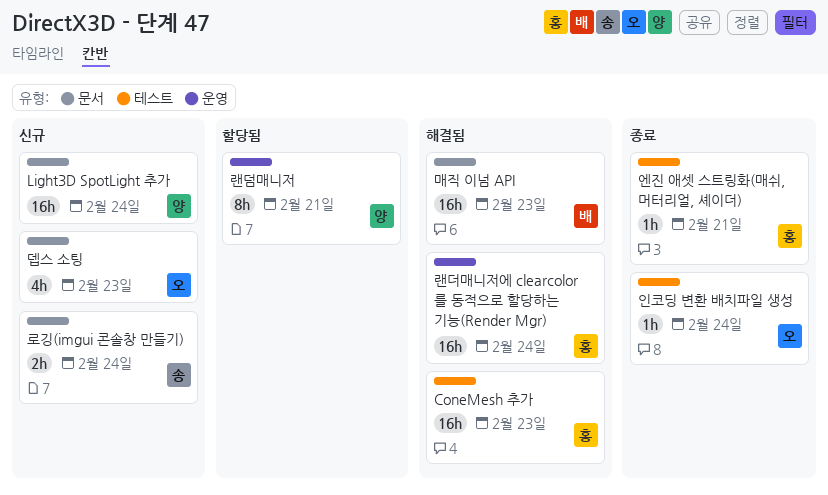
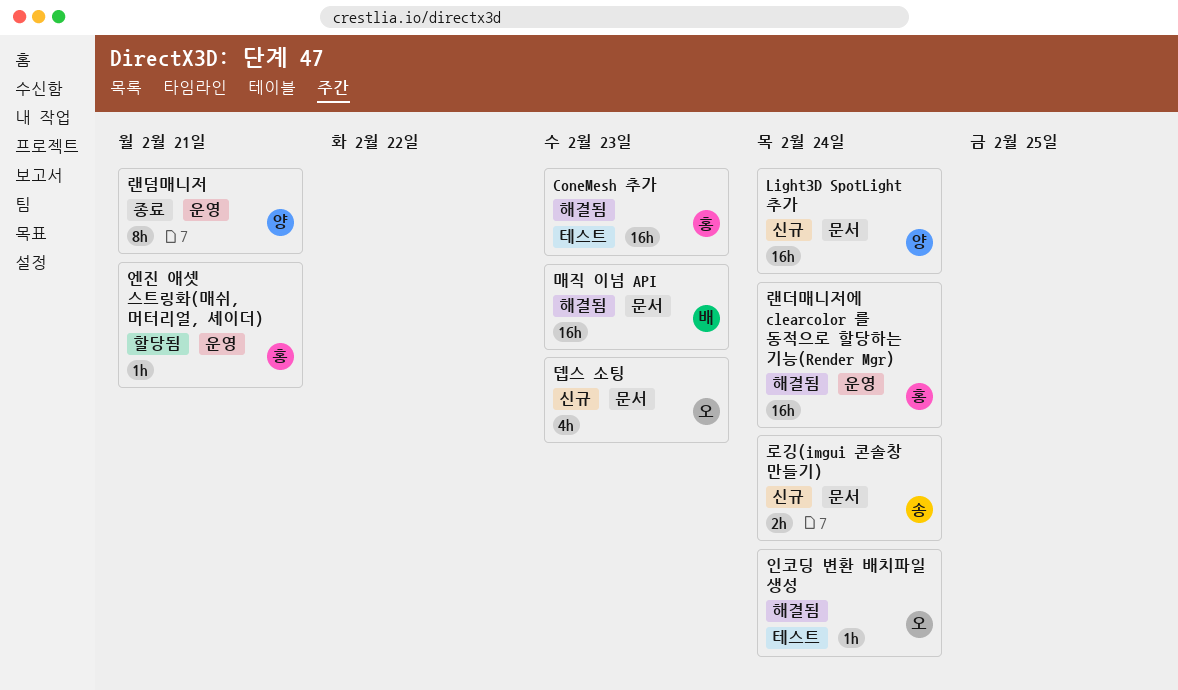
랜덤매니저, status: 할당됨 -> 종료
엔진 애셋 스트링화(매쉬, 머터리얼, 셰이더), status: 종료 -> 할당됨
엔진 애셋 스트링화(매쉬, 머터리얼, 셰이더), label: 테스트 -> 운영
인코딩 변환 배치파일 생성, status: 종료 -> 해결됨

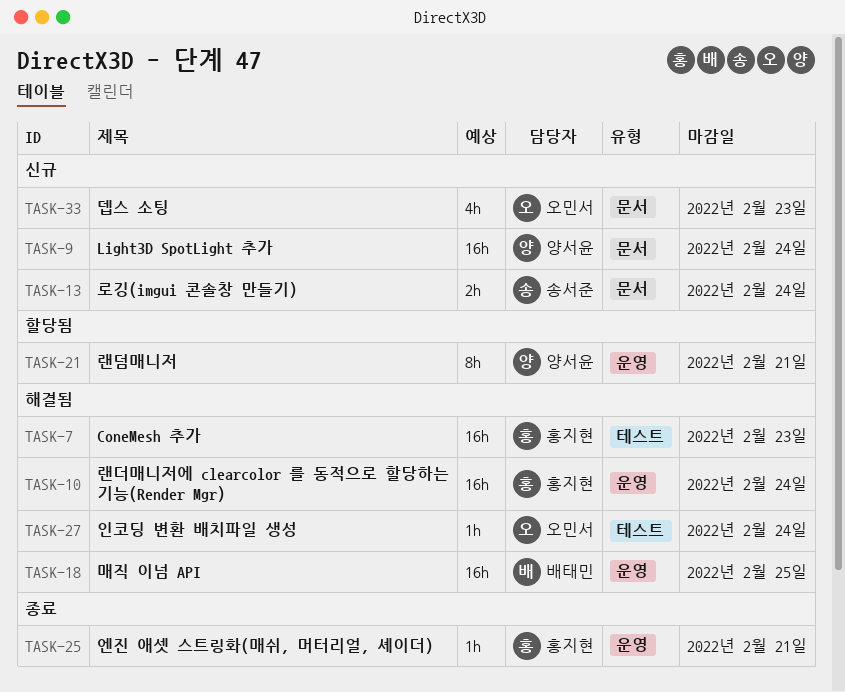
랜덤매니저, status: 종료 -> 할당됨
매직 이넘 API, label: 문서 -> 운영
매직 이넘 API, due: Feb 23 -> Feb 25
엔진 애셋 스트링화(매쉬, 머터리얼, 셰이더), status: 할당됨 -> 종료

